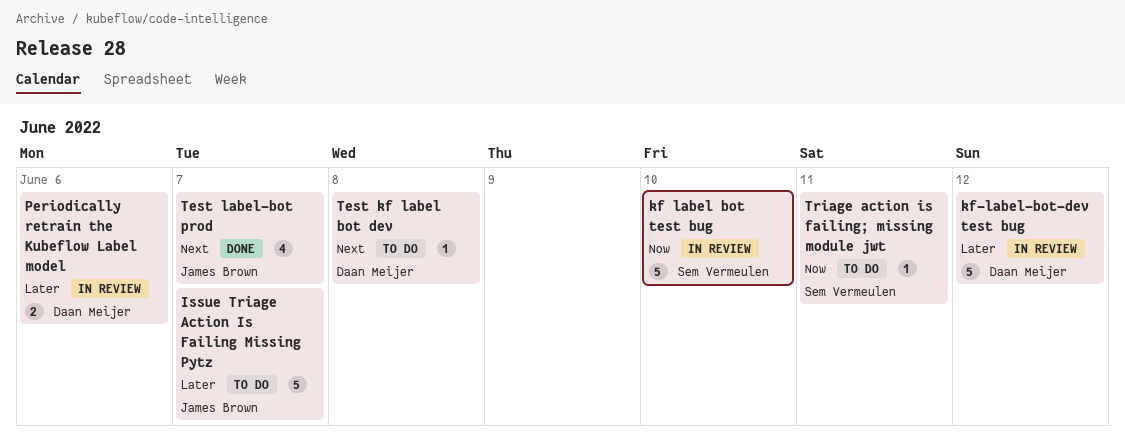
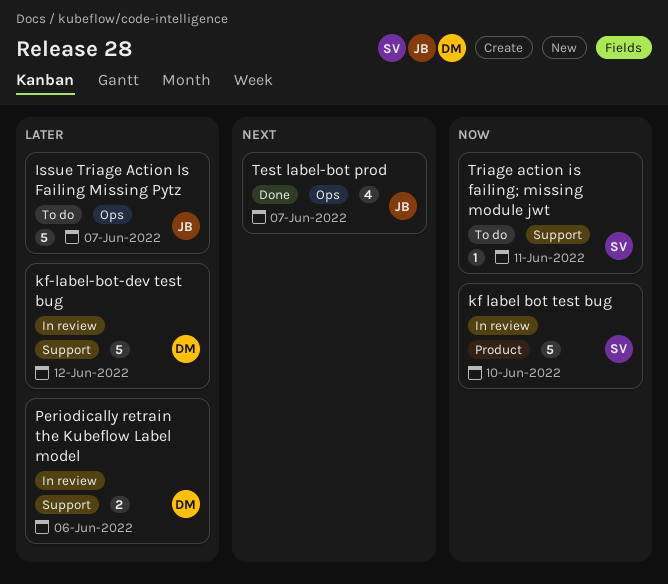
Test kf label bot dev: present -> none

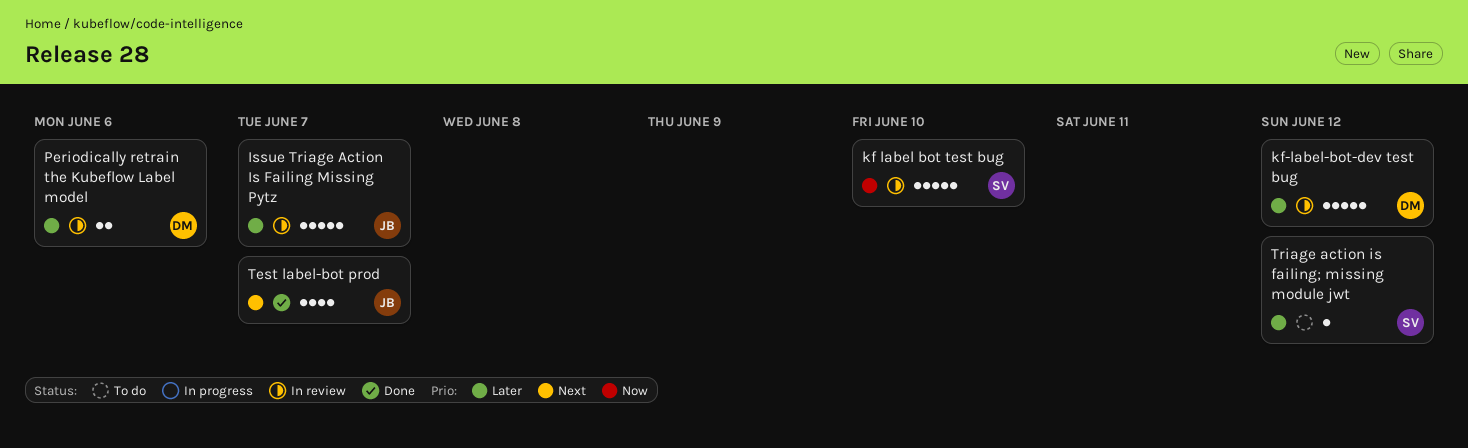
Issue Triage Action Is Failing Missing Pytz, status: To do -> In review
Triage action is failing; missing module jwt, priority: Now -> Later
Triage action is failing; missing module jwt, due: Jun 11 -> Jun 12

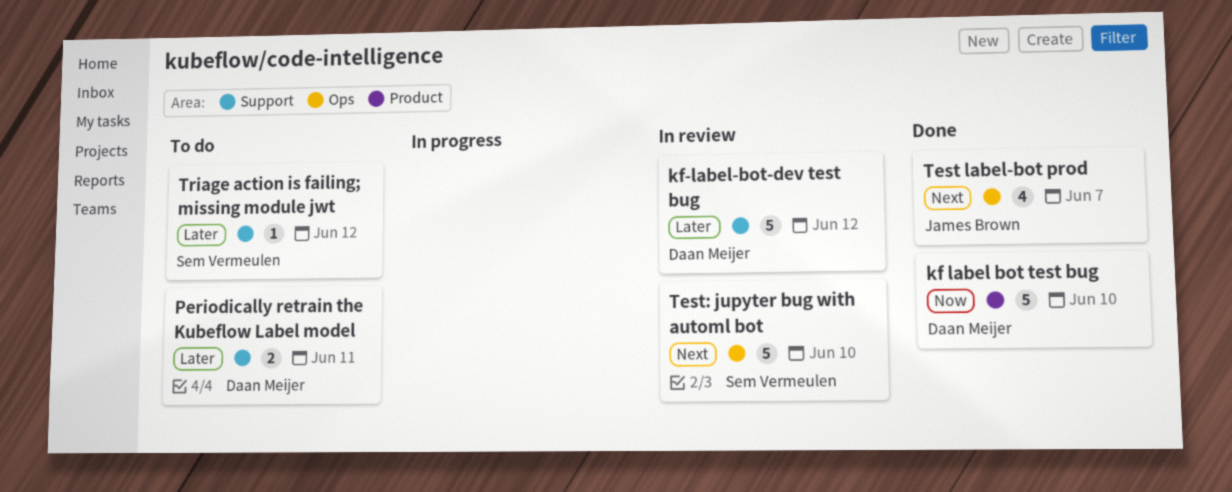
Issue Triage Action Is Failing Missing Pytz: present -> none
kf label bot test bug, status: In review -> Done
kf label bot test bug, owner: Sem Vermeulen -> Daan Meijer
Periodically retrain the Kubeflow Label model, status: In review -> To do
Periodically retrain the Kubeflow Label model, due: Jun 6 -> Jun 11
Test: jupyter bug with automl bot: none -> present

